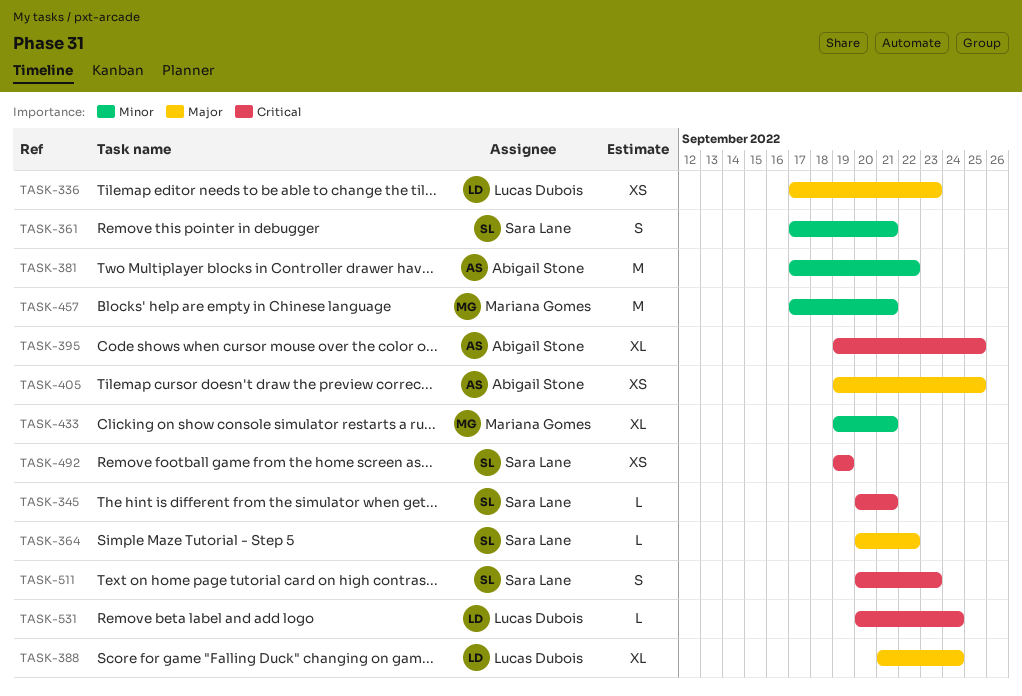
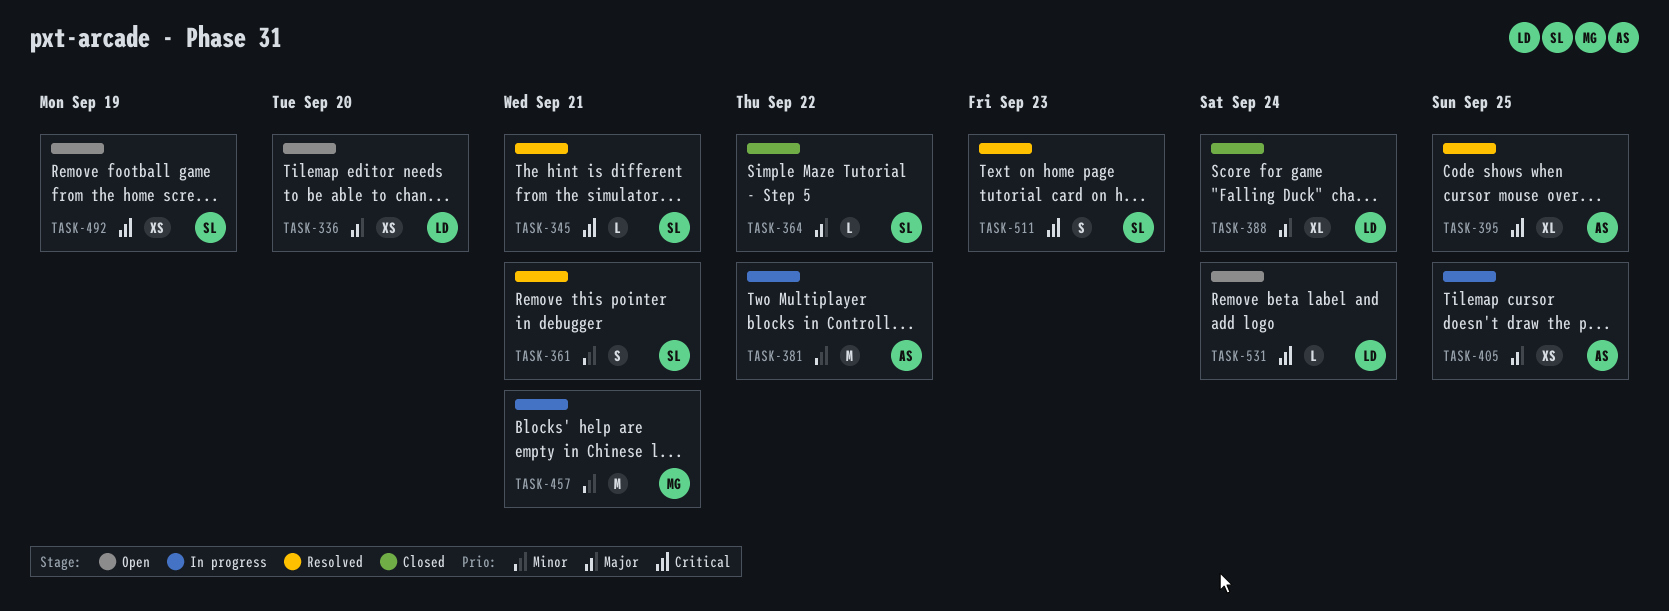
TASK-336, due: Sep 23 -> Sep 20
TASK-433: present -> none

